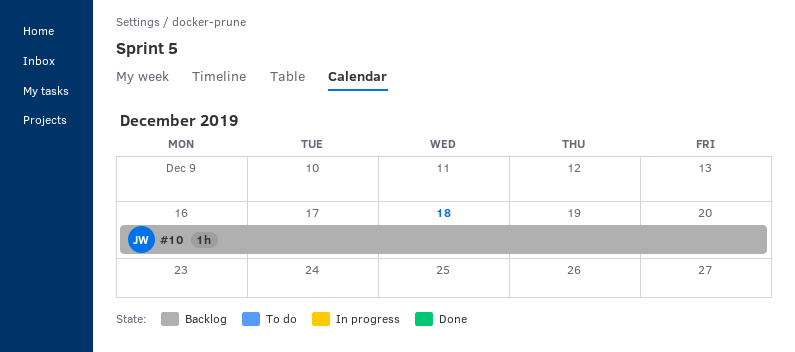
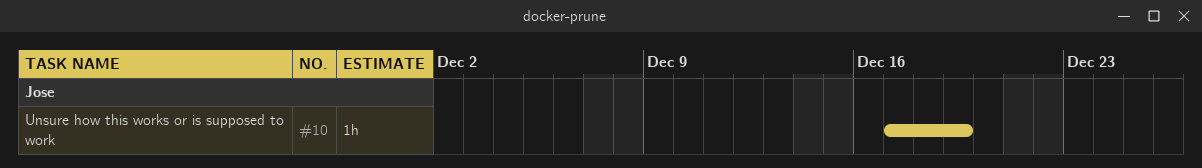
#10, start: Dec 16 -> Dec 17
#10, due: Dec 20 -> Dec 19

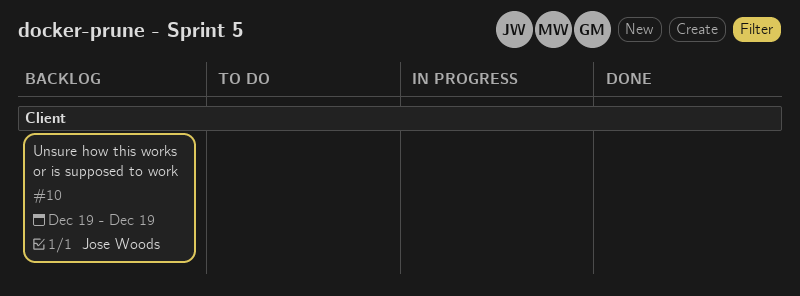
#10, start: Dec 17 -> Dec 19

